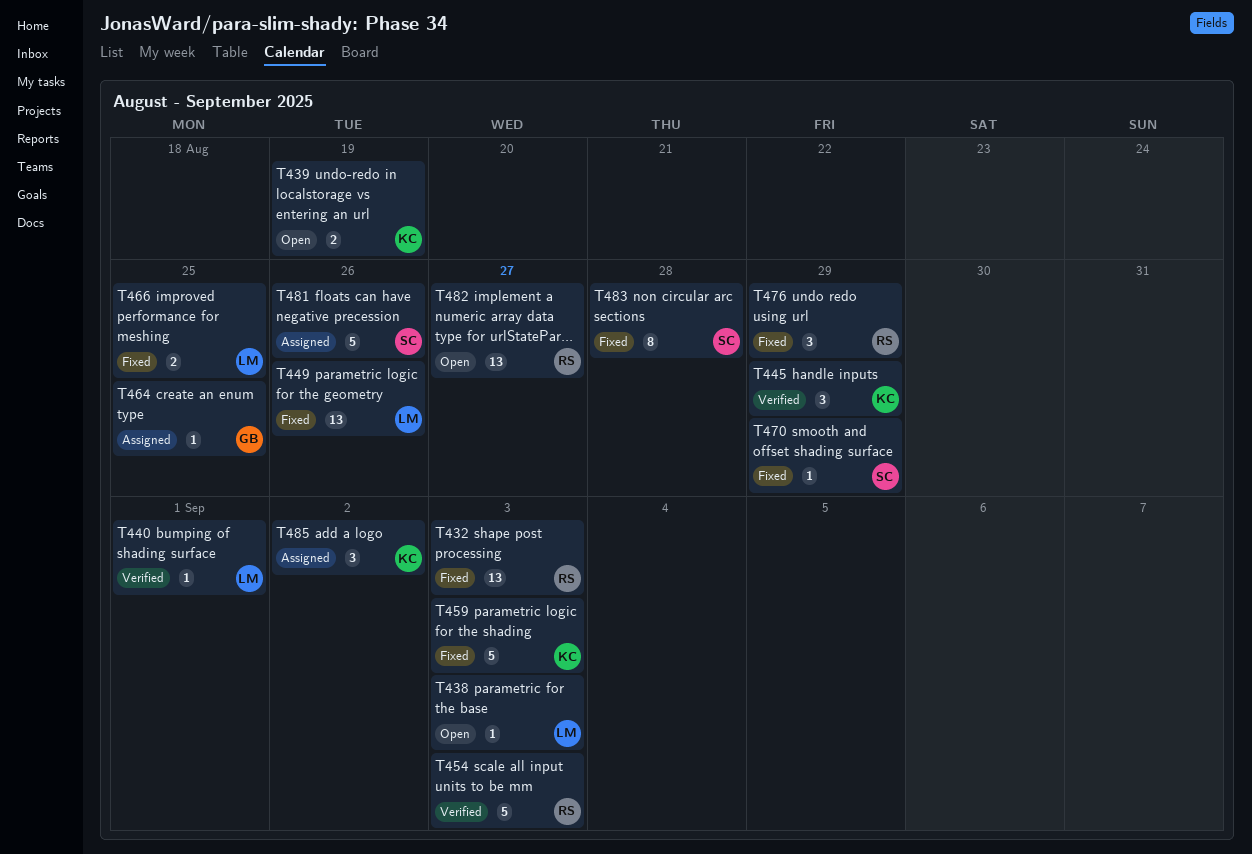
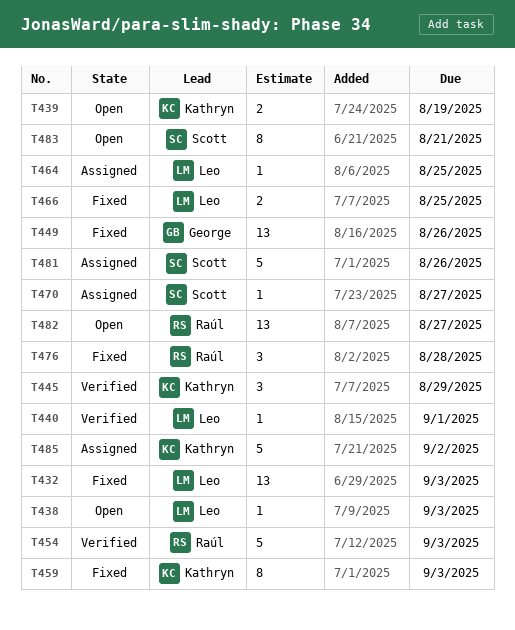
T432, owner: Raúl -> Leo
T449, owner: Leo -> George
T459, estimate: 5 -> 8
T464, owner: George -> Leo
T470, status: Fixed -> Assigned
T470, due: Aug 29 -> Aug 27
T476, due: Aug 29 -> Aug 28
T483, status: Fixed -> Open
T483, due: Aug 28 -> Aug 21
T485, estimate: 3 -> 5

